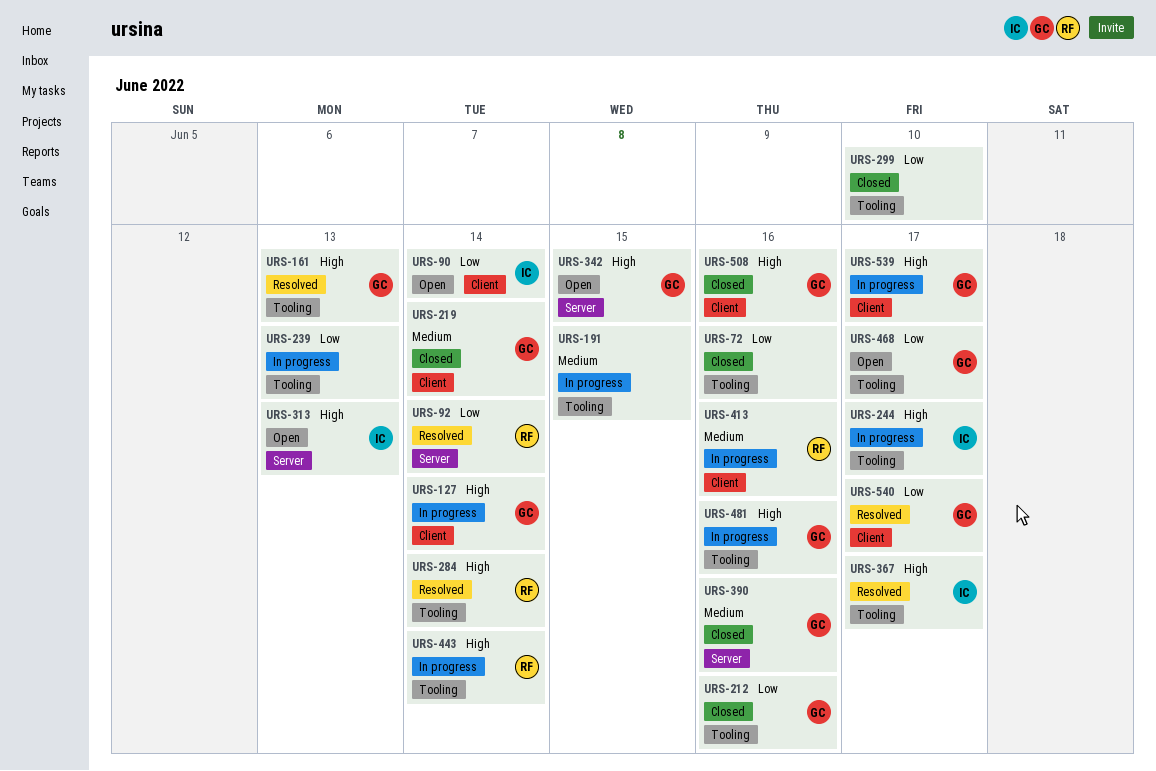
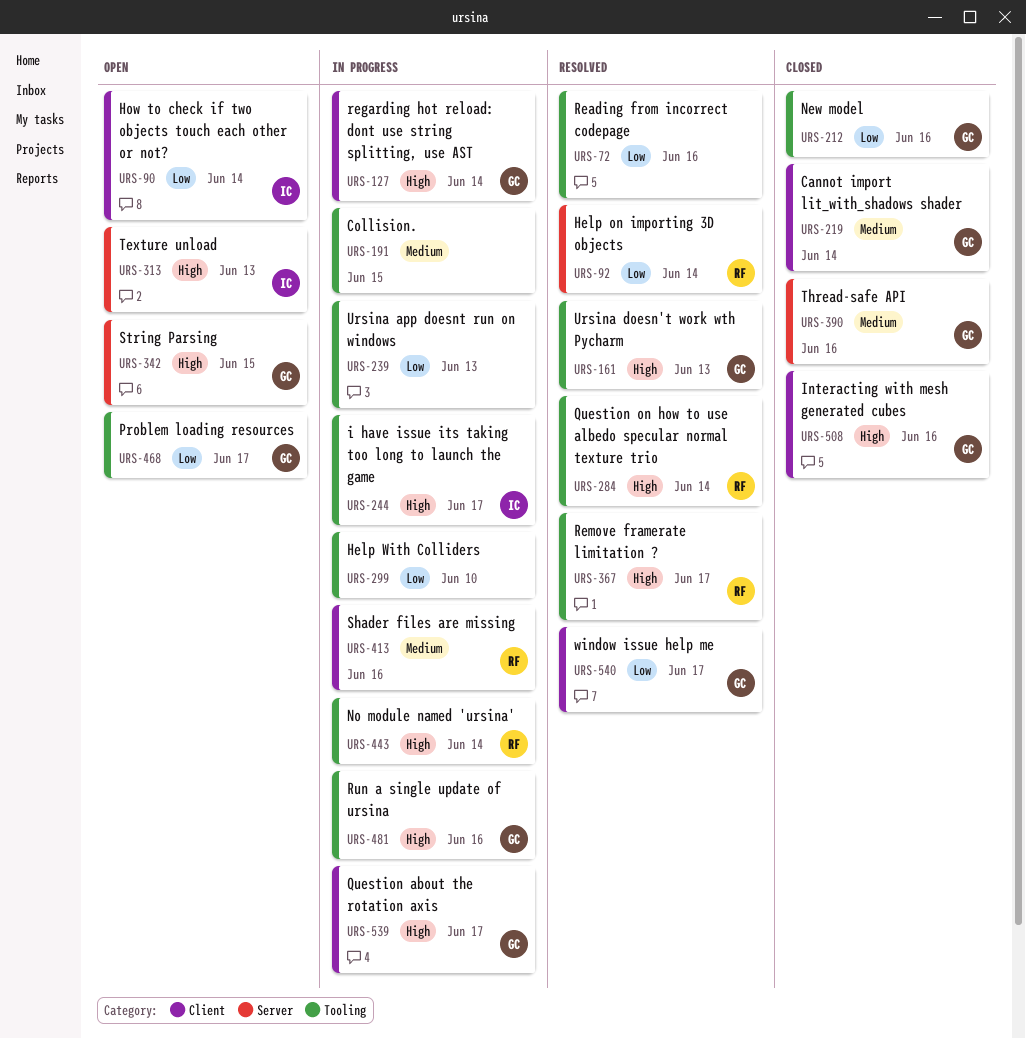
URS-72, status: Closed -> Resolved
URS-299, status: Closed -> In progress
URS-367, owner: IC -> RF

